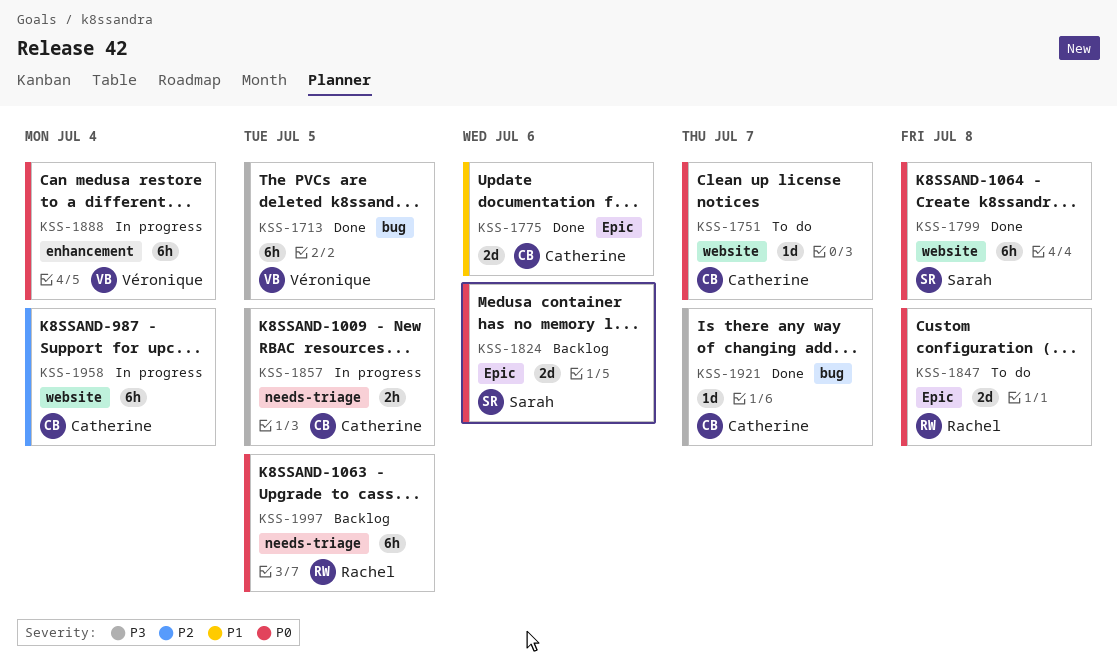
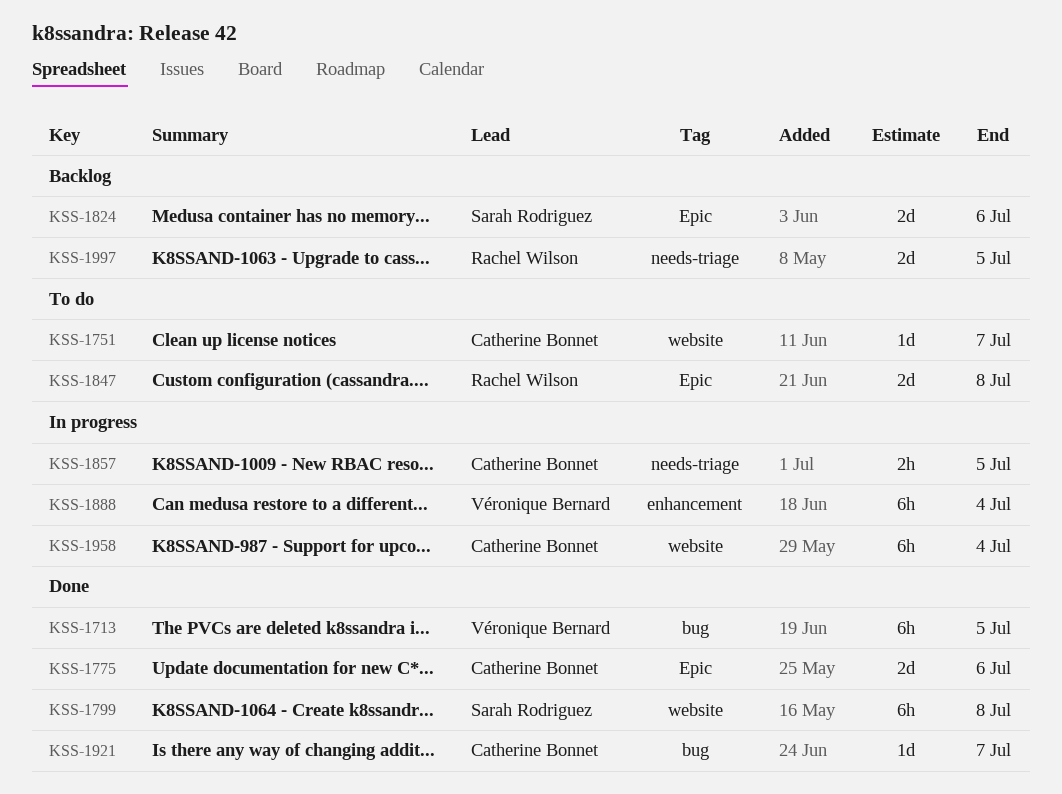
KSS-1997, estimate: 6h -> 2d

